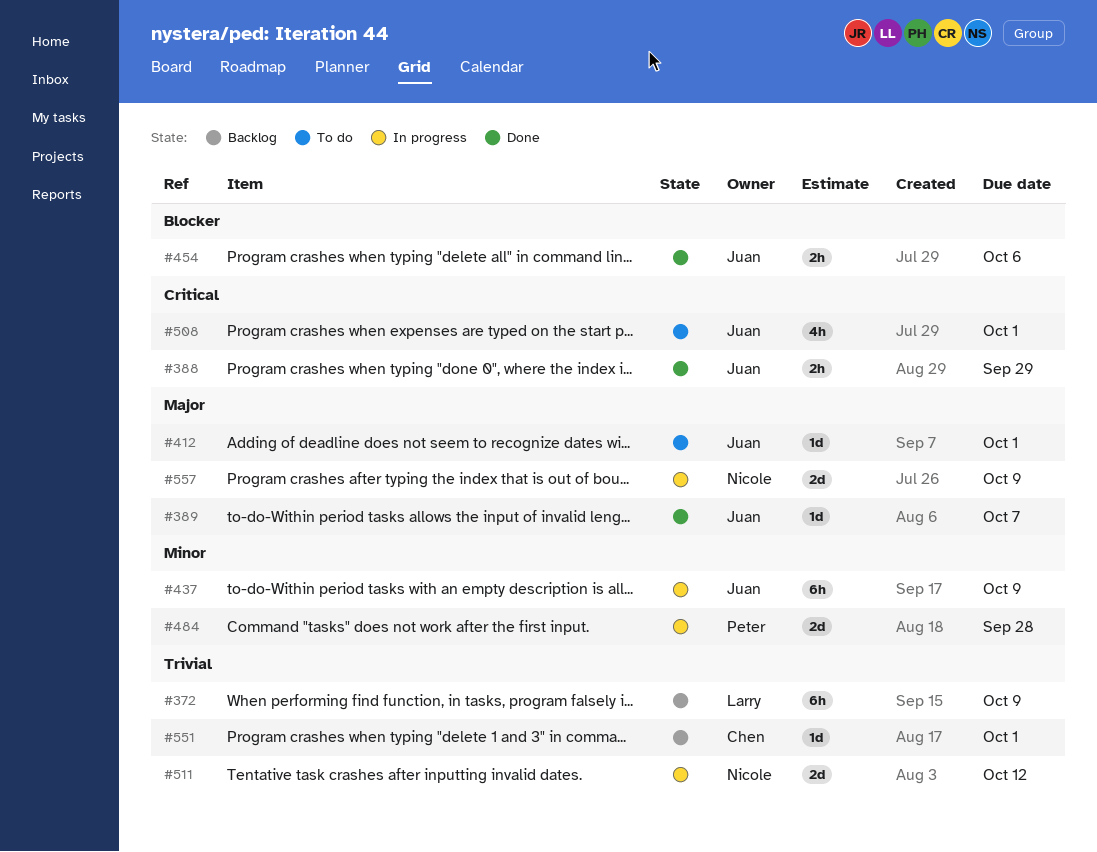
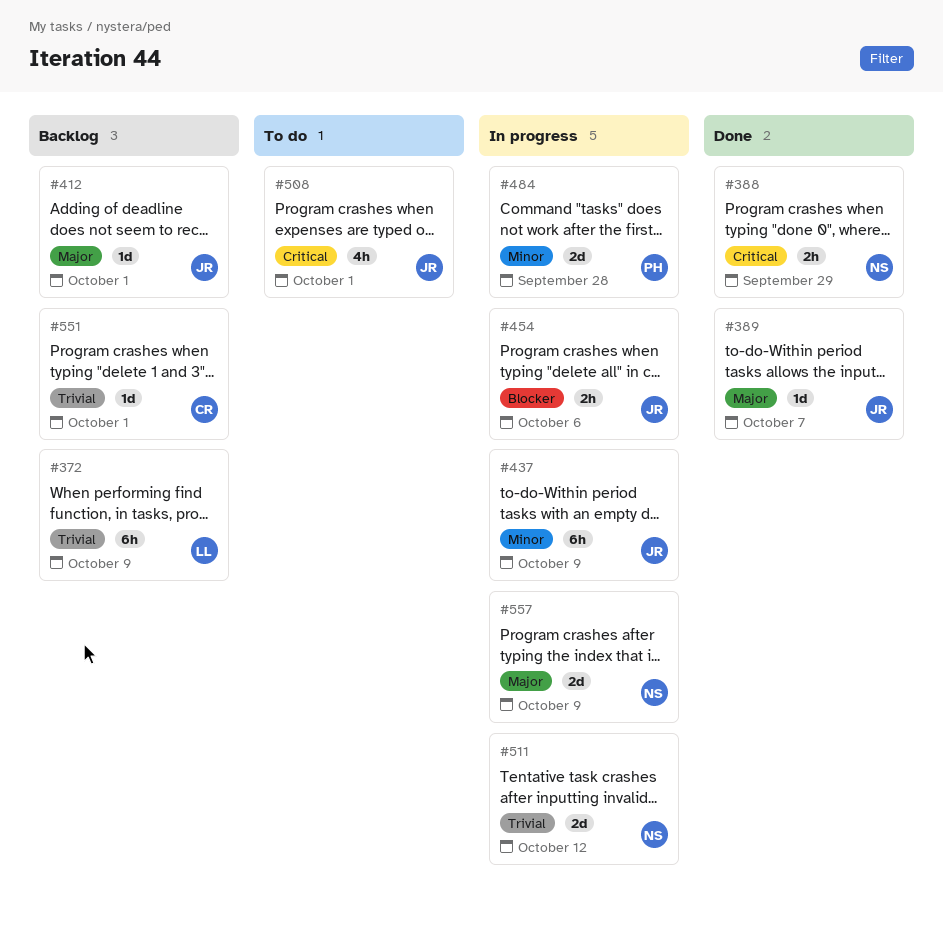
#388, owner: Juan -> Nicole
#412, status: To do -> Backlog
#454, status: Done -> In progress

